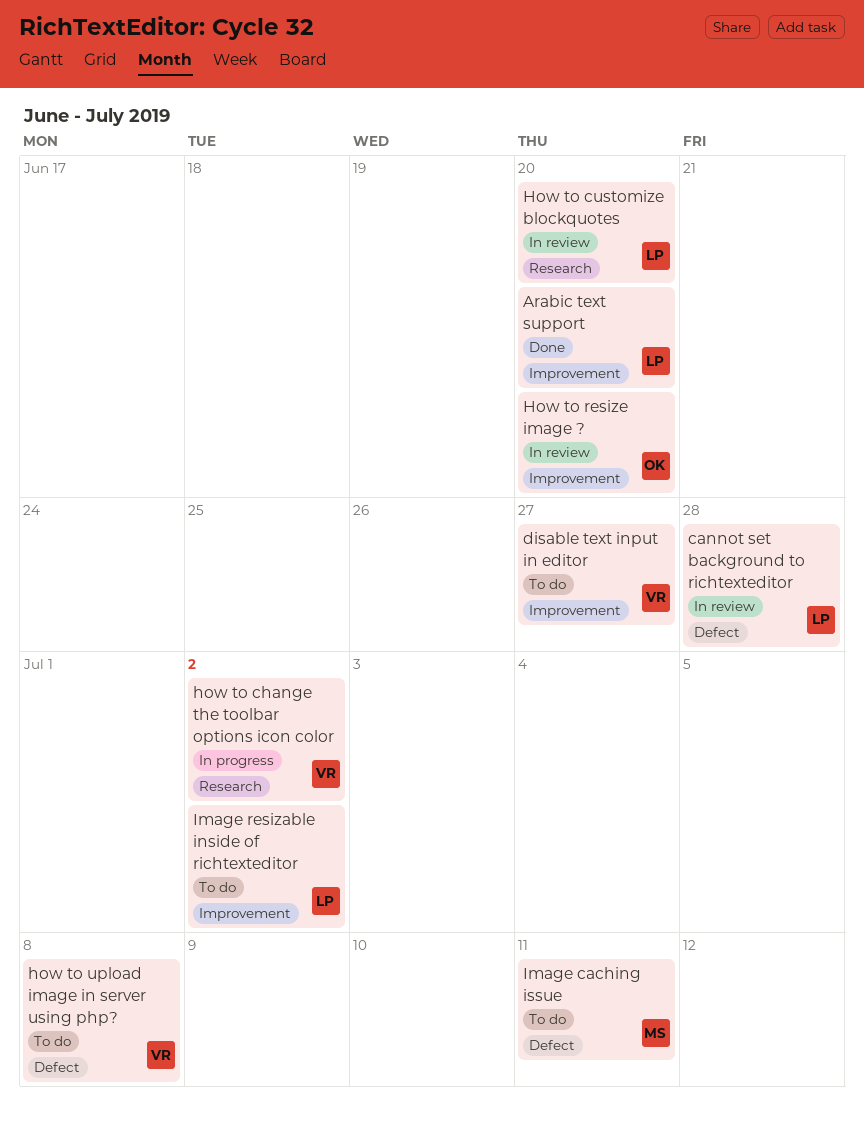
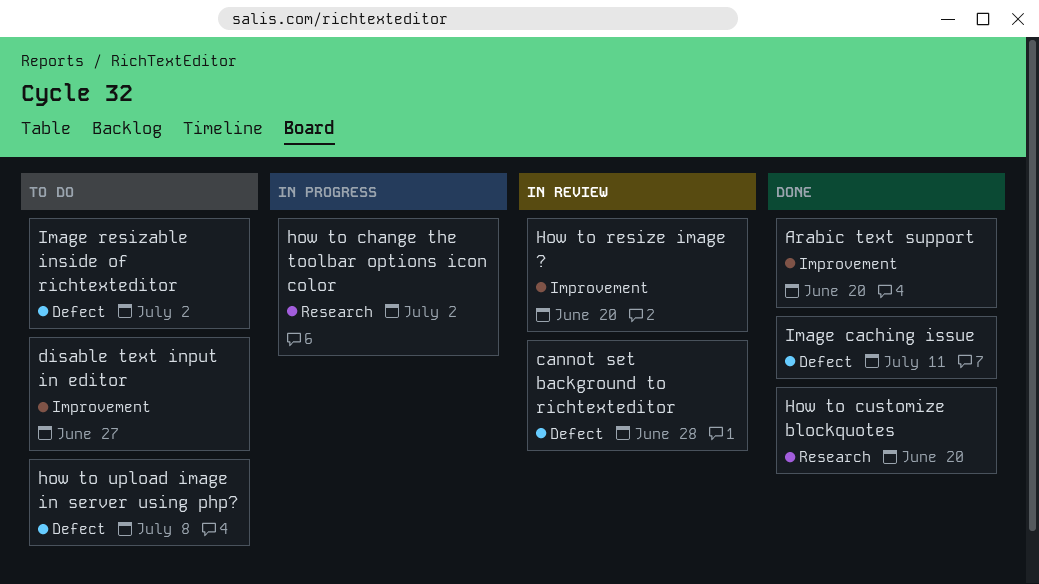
How to customize blockquotes, status: In review -> Done
Image caching issue, status: To do -> Done
Image resizable inside of richtexteditor, label: Improvement -> Defect

